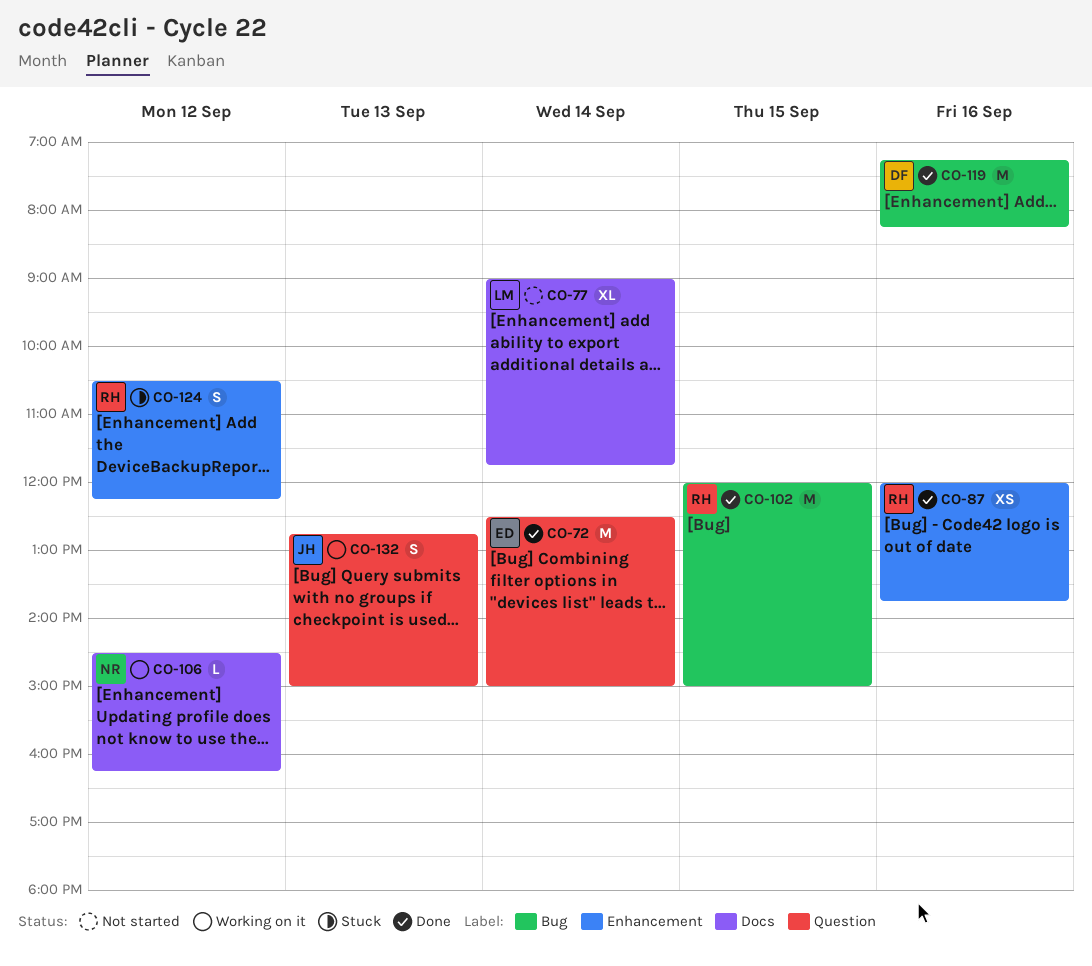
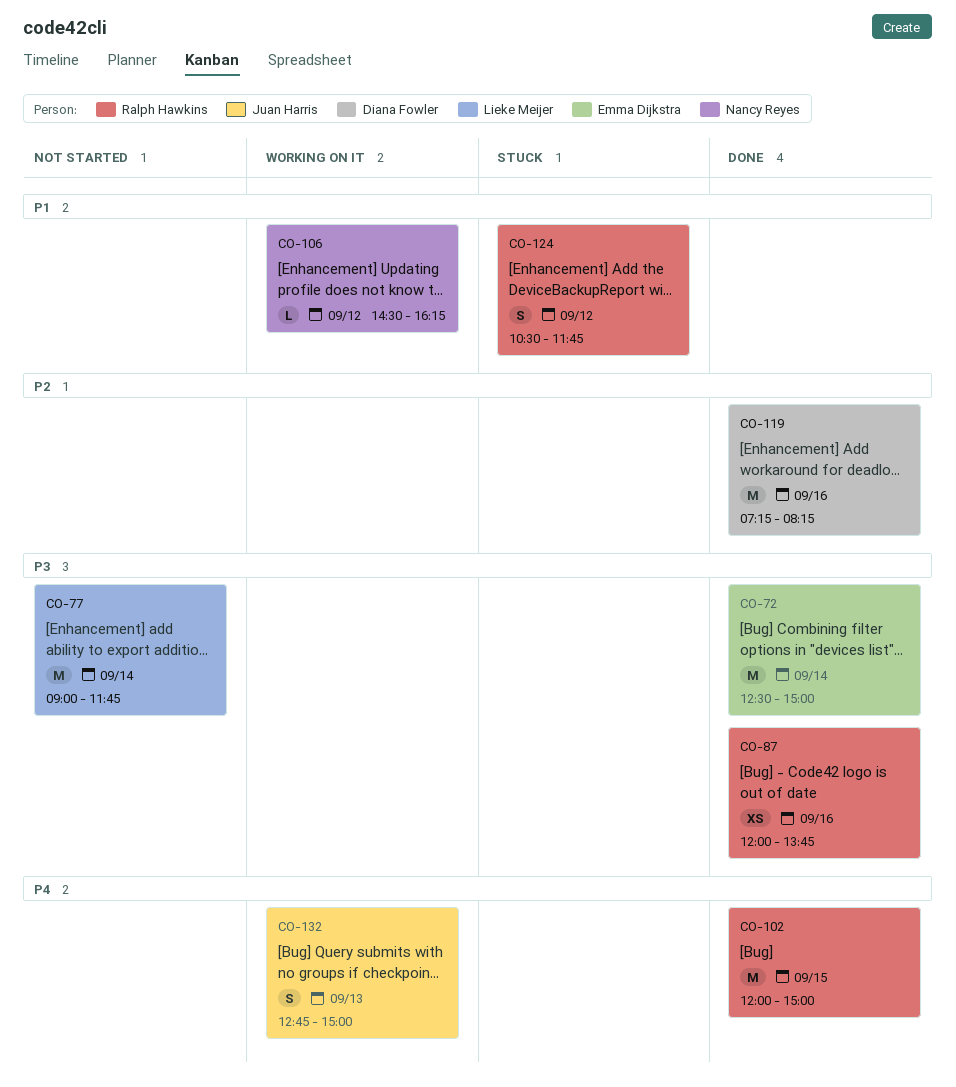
CO-77, estimate: XL -> M
CO-124, ends: 12:15 -> 11:45

